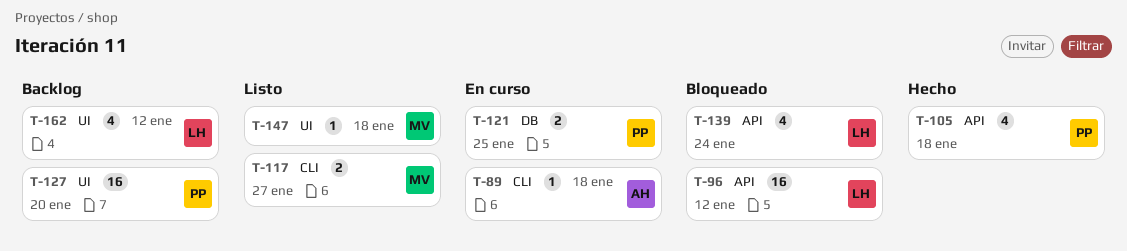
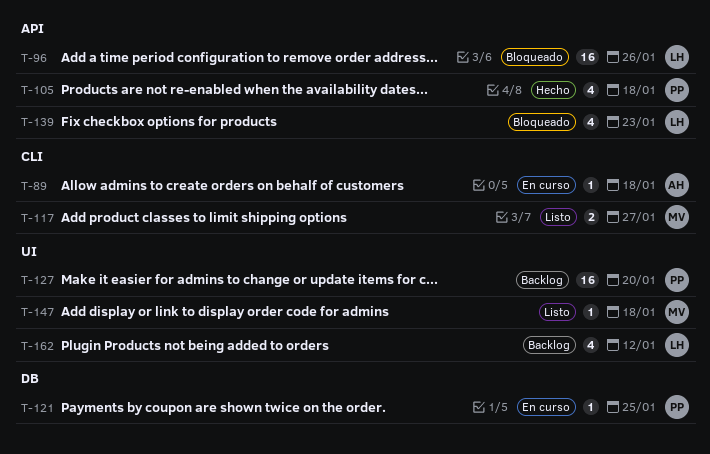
T-96, due: Jan 12 -> Jan 26
T-121, estimate: 2 -> 1
T-139, due: Jan 24 -> Jan 23

